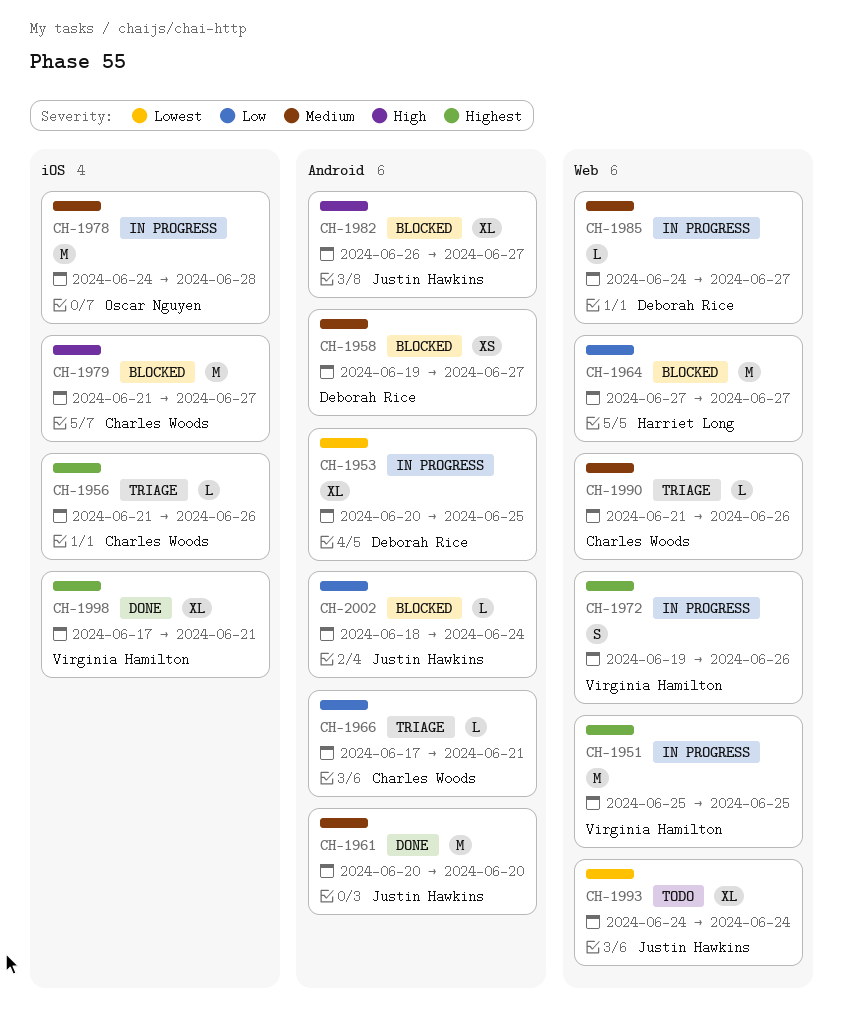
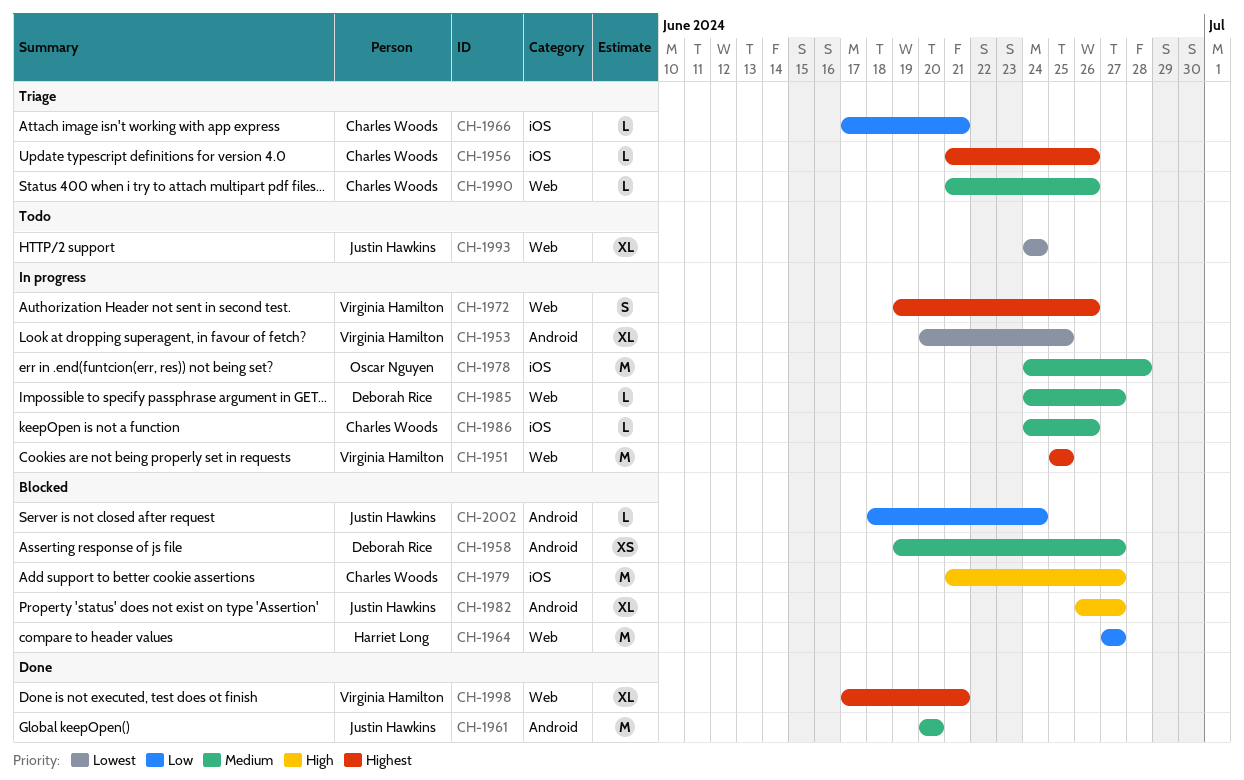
CH-1953, owner: Deborah Rice -> Virginia Hamilton
CH-1966, label: Android -> iOS
CH-1986: none -> present
CH-1998, label: iOS -> Web

